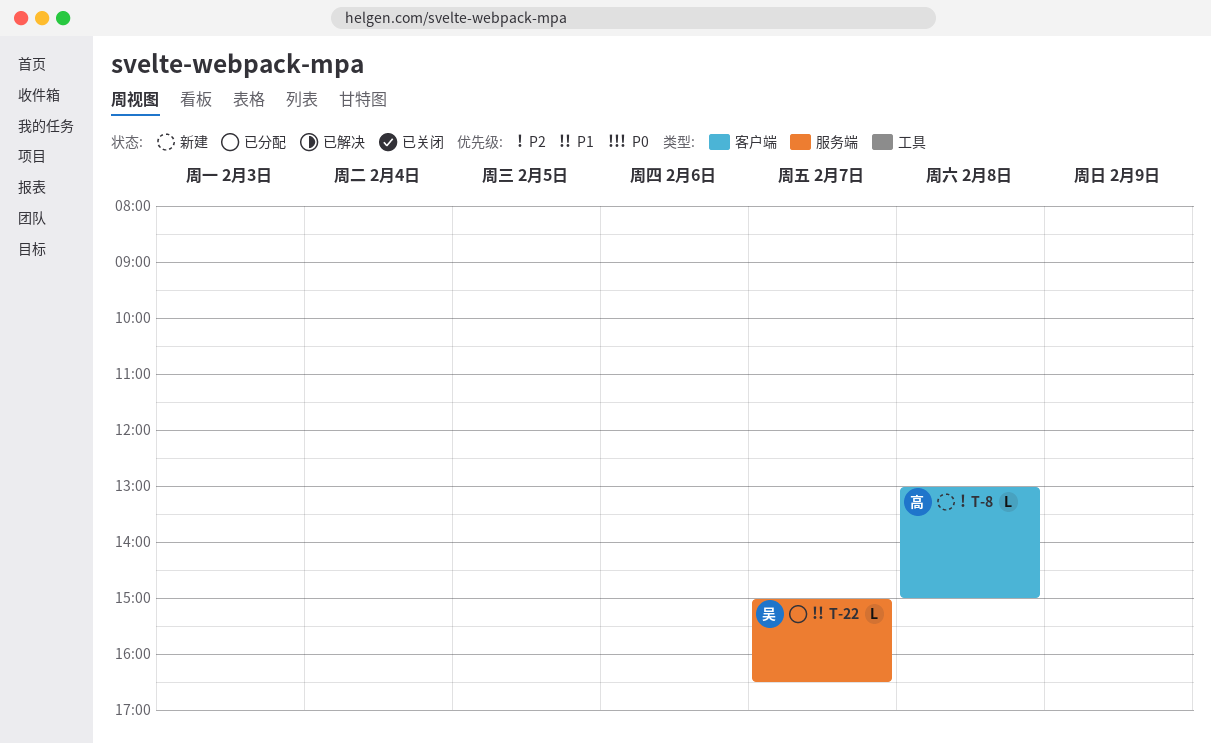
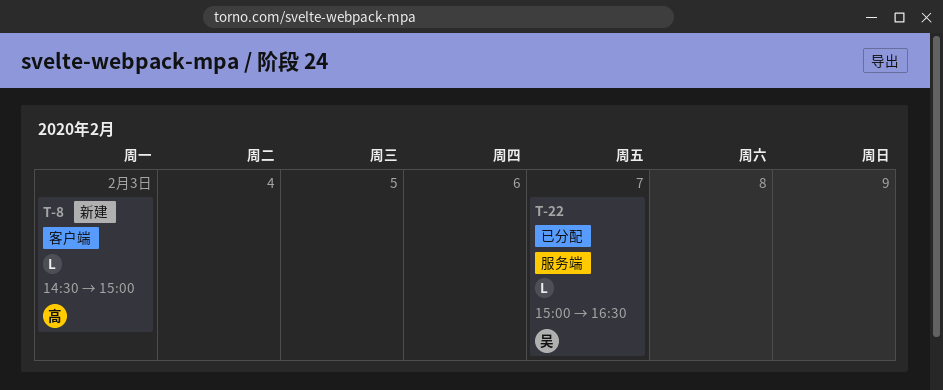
T-8, day: Feb 8 -> Feb 3
T-8, begins: 13:00 -> 14:30

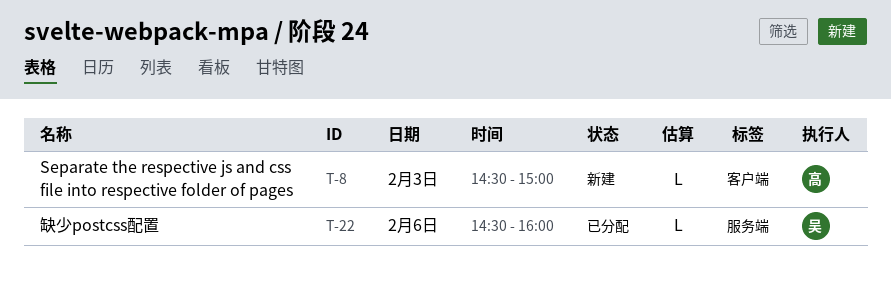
T-22, day: Feb 7 -> Feb 6
T-22, begins: 15:00 -> 14:30
T-22, ends: 16:30 -> 16:00

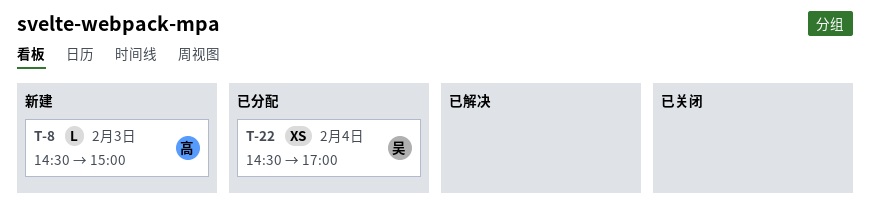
T-22, estimate: L -> XS
T-22, day: Feb 6 -> Feb 4
T-22, ends: 16:00 -> 17:00

